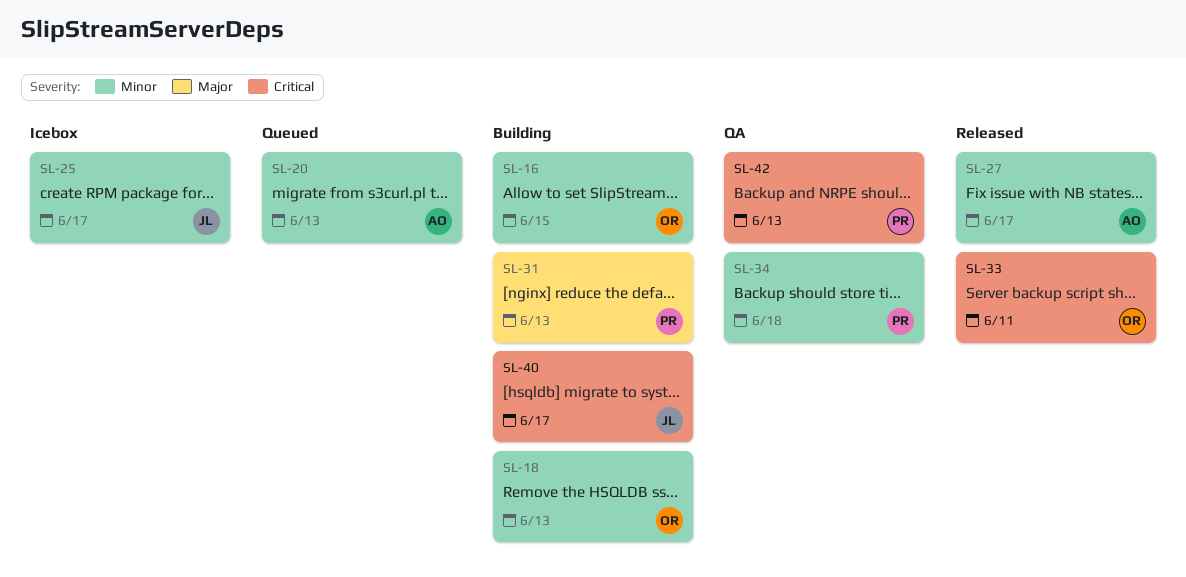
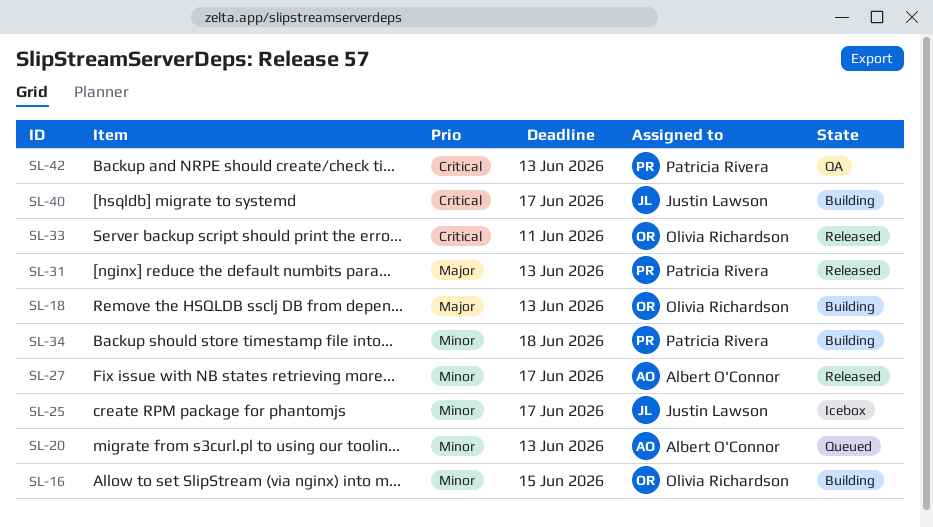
SL-18, priority: Minor -> Major
SL-31, status: Building -> Released
SL-34, status: QA -> Building

